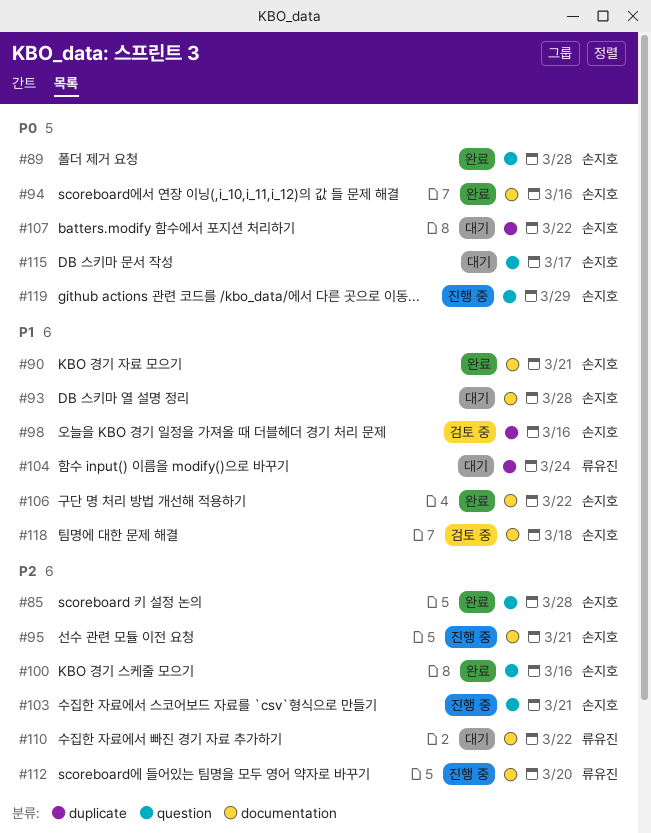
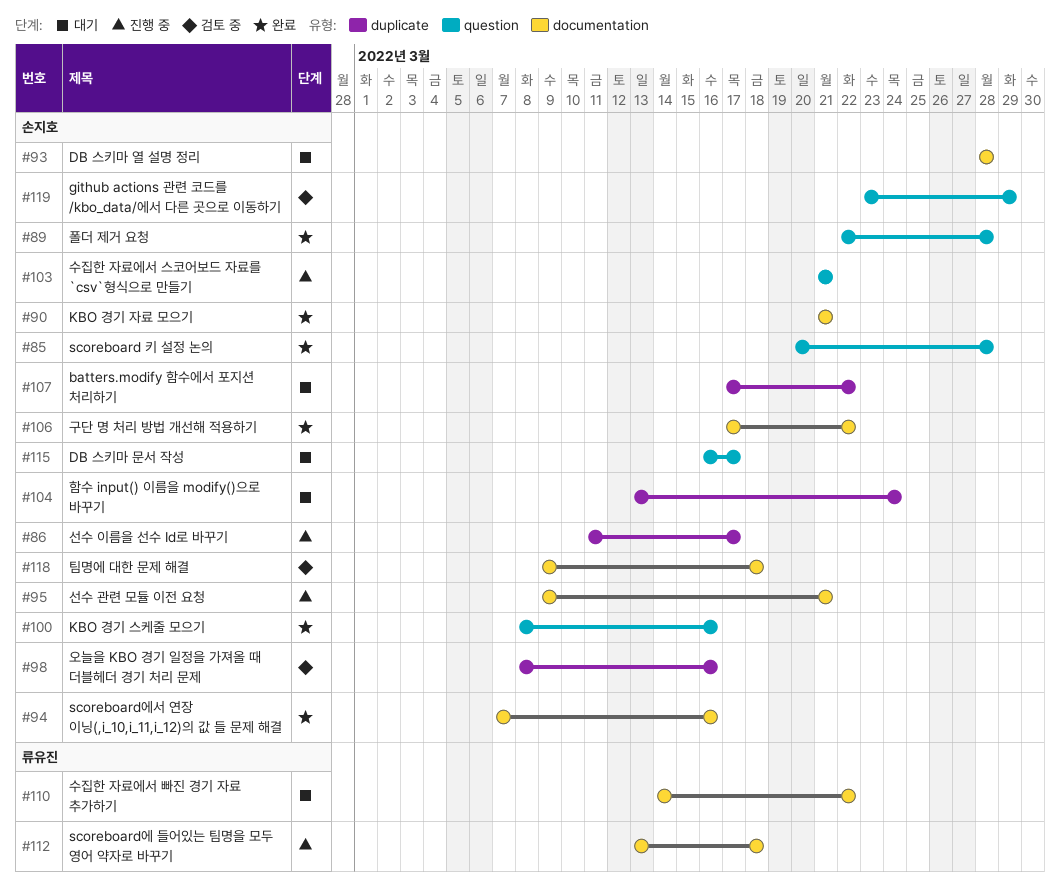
#86: none -> present
#104, owner: 류유진 -> 손지호
#112, due: Mar 20 -> Mar 18
#119, status: 진행 중 -> 검토 중

